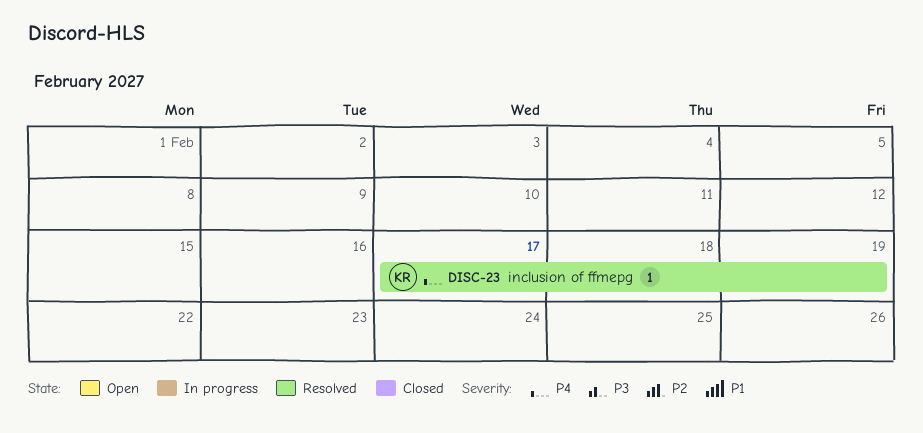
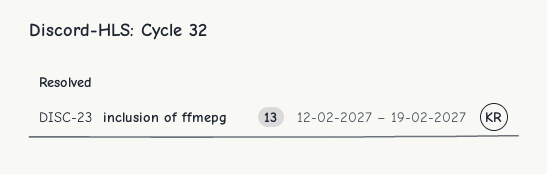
DISC-23, estimate: 1 -> 13
DISC-23, start: Feb 17 -> Feb 12

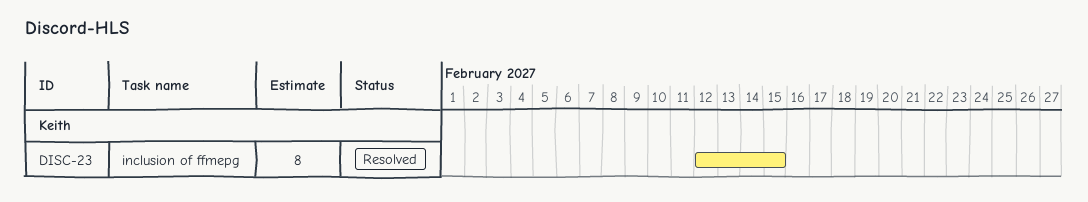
DISC-23, estimate: 13 -> 8
DISC-23, due: Feb 19 -> Feb 15

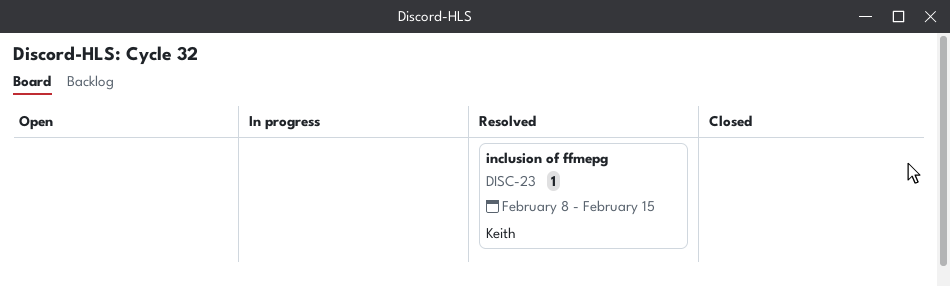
DISC-23, estimate: 8 -> 1
DISC-23, start: Feb 12 -> Feb 8

